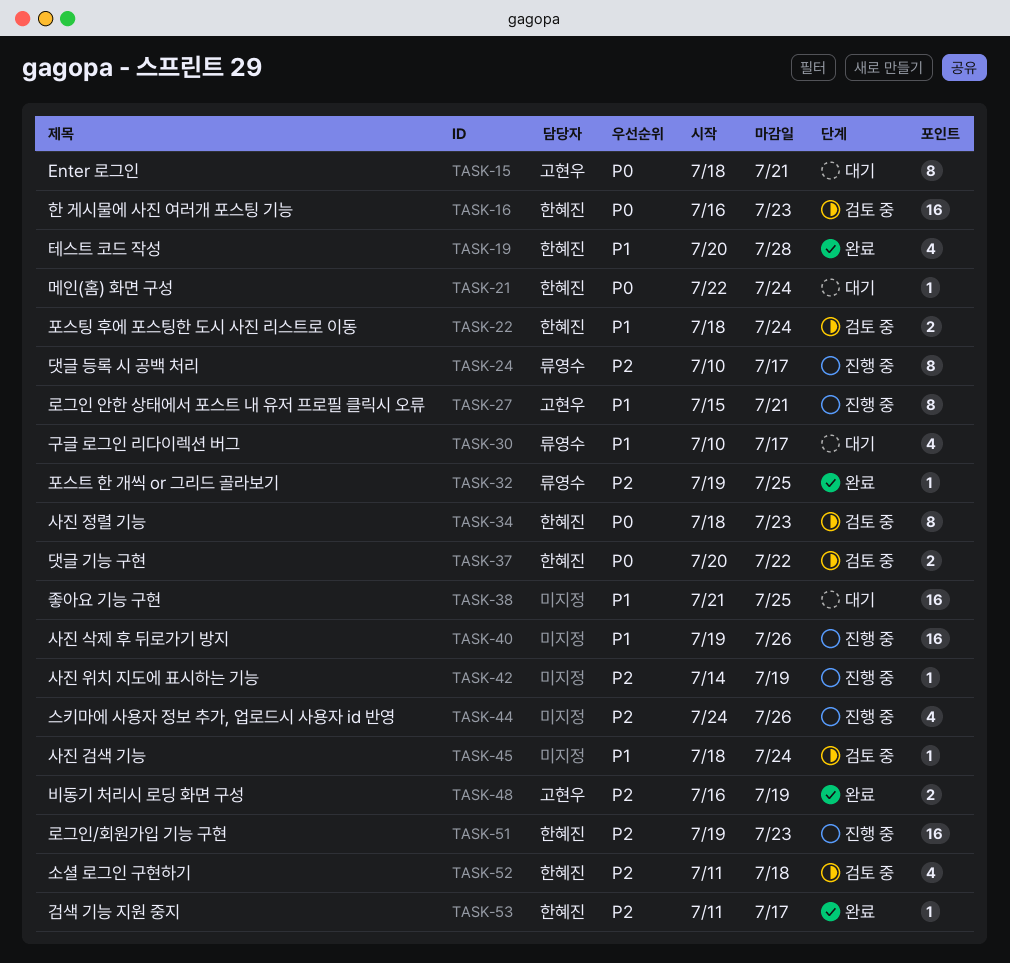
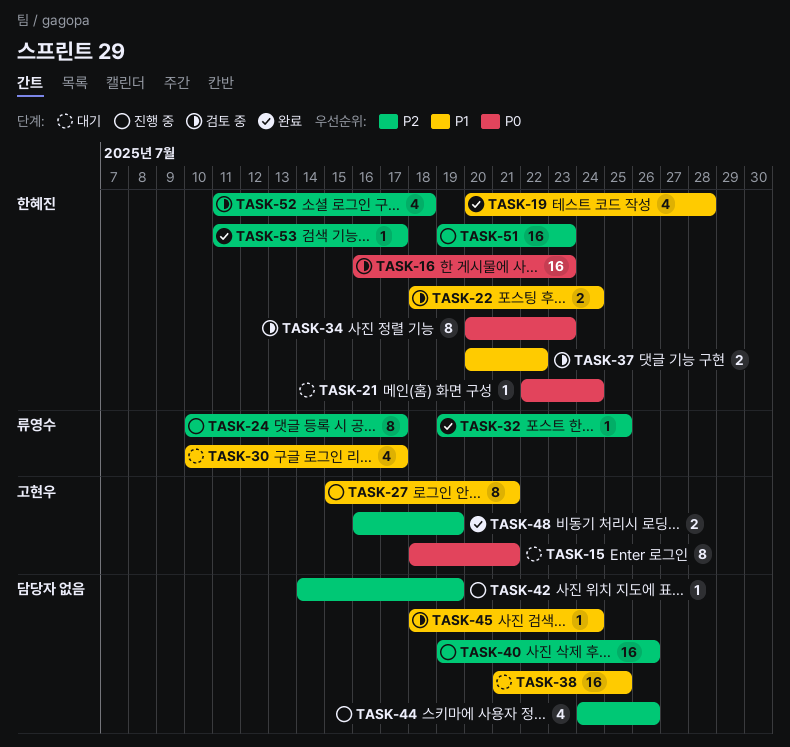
TASK-34, start: Jul 18 -> Jul 20
TASK-37, priority: P0 -> P1
TASK-40, priority: P1 -> P2

